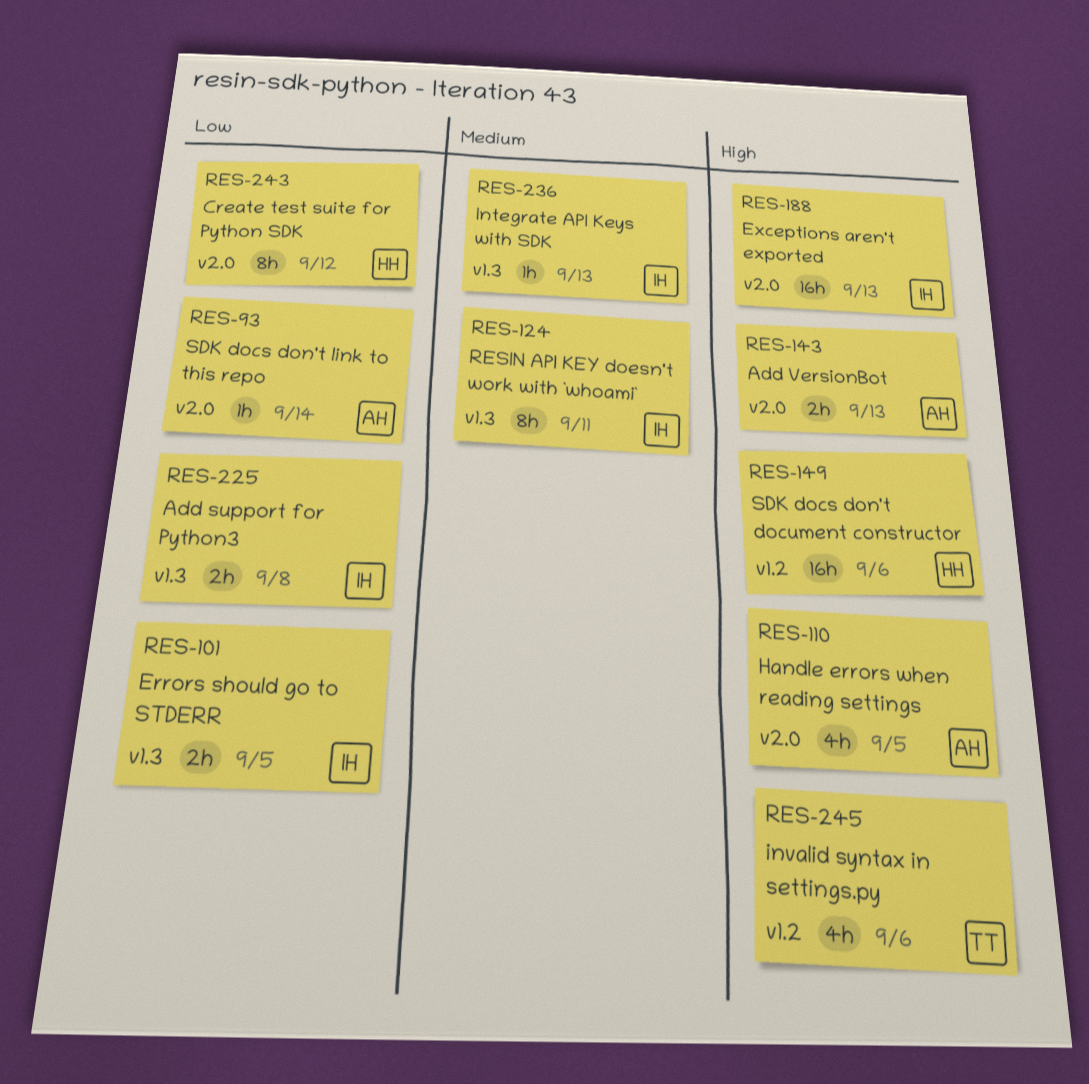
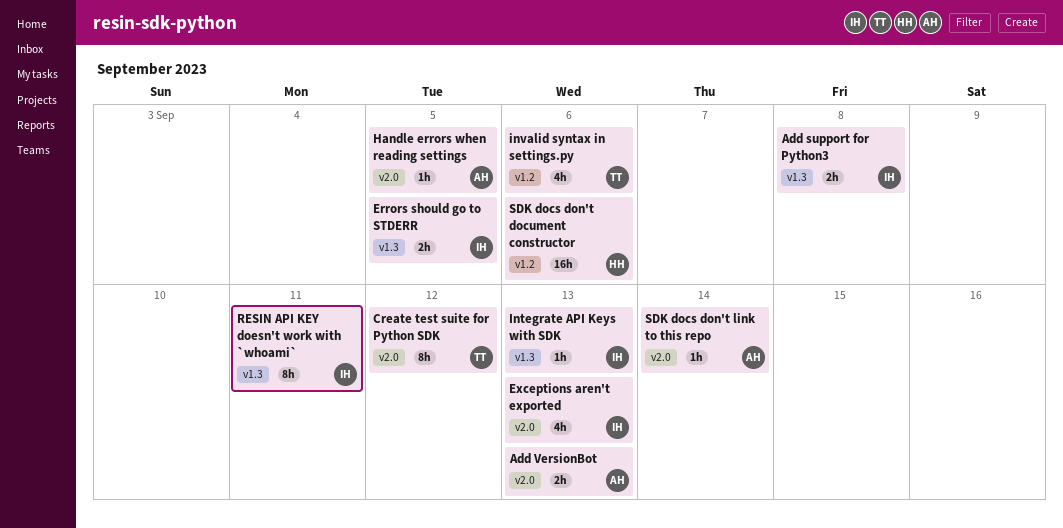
Create test suite for Python SDK, owner: HH -> TT
Exceptions aren't exported, estimate: 16h -> 4h
Handle errors when reading settings, estimate: 4h -> 1h

